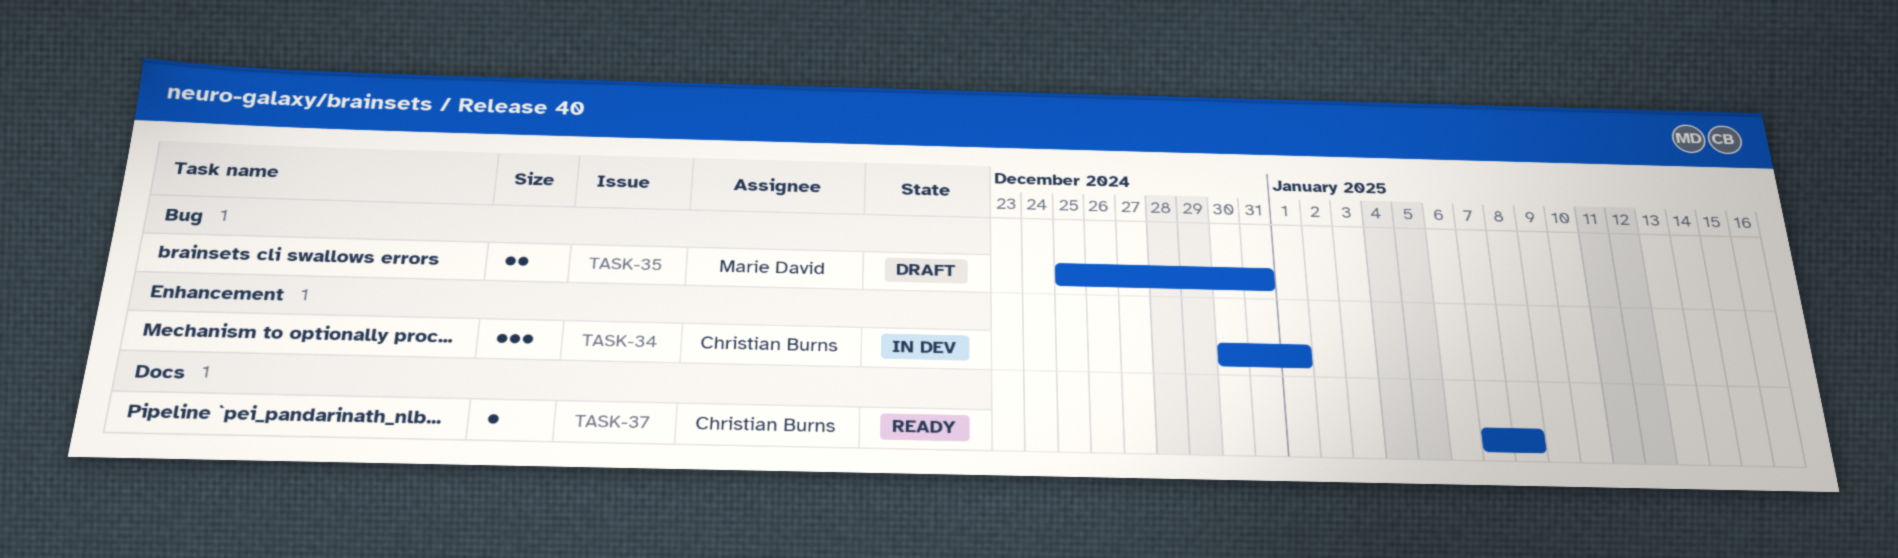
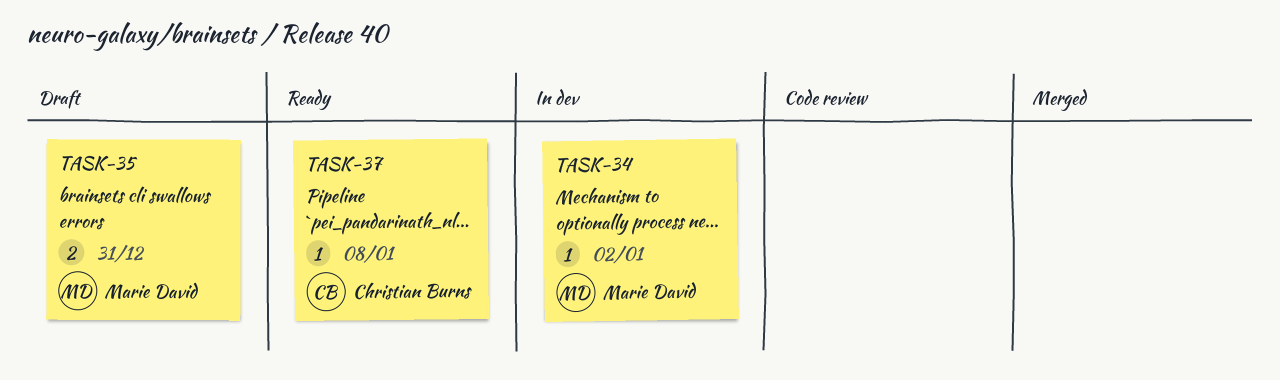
TASK-34, owner: Christian Burns -> Marie David
TASK-34, estimate: 3 -> 1
TASK-34, due: Jan 1 -> Jan 2

